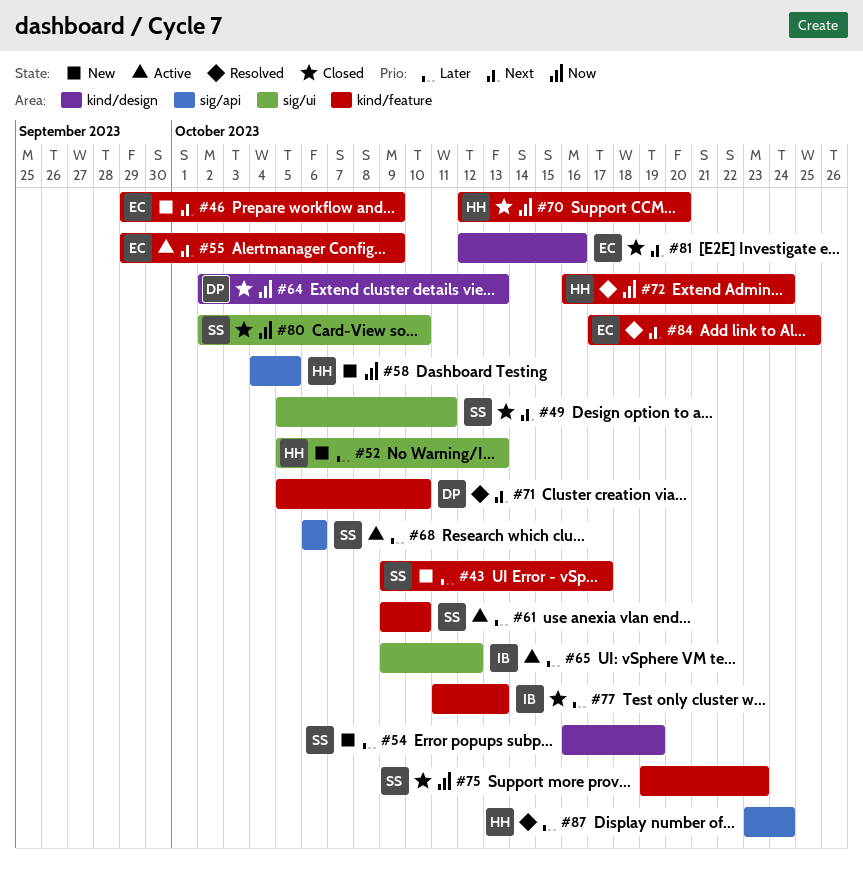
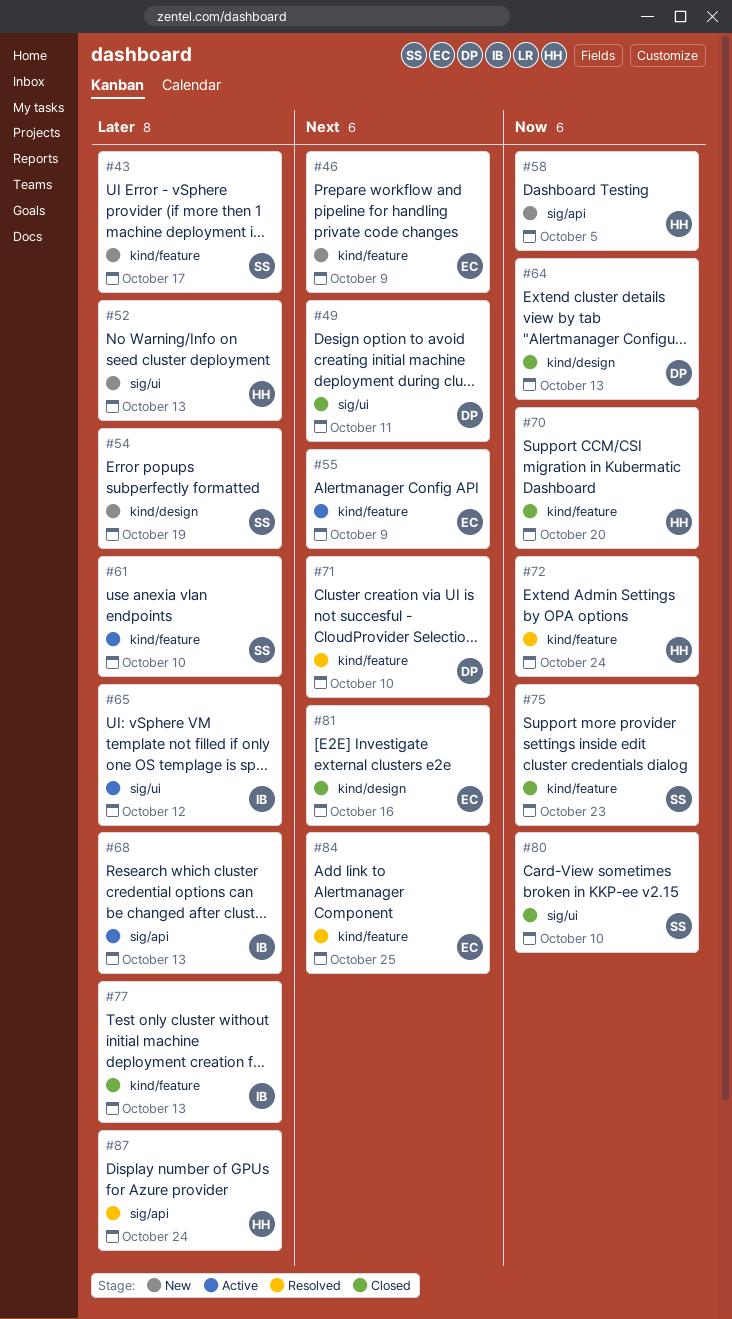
#49, owner: SS -> DP
#68, owner: SS -> IB
#68, due: Oct 6 -> Oct 13

